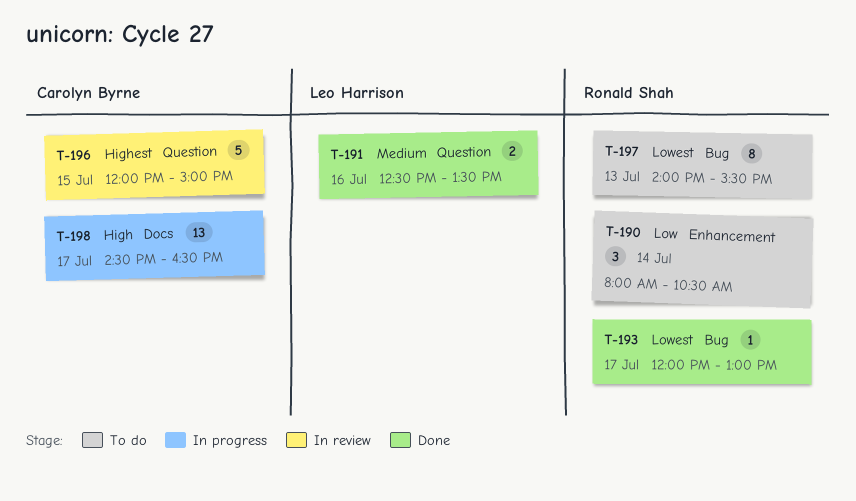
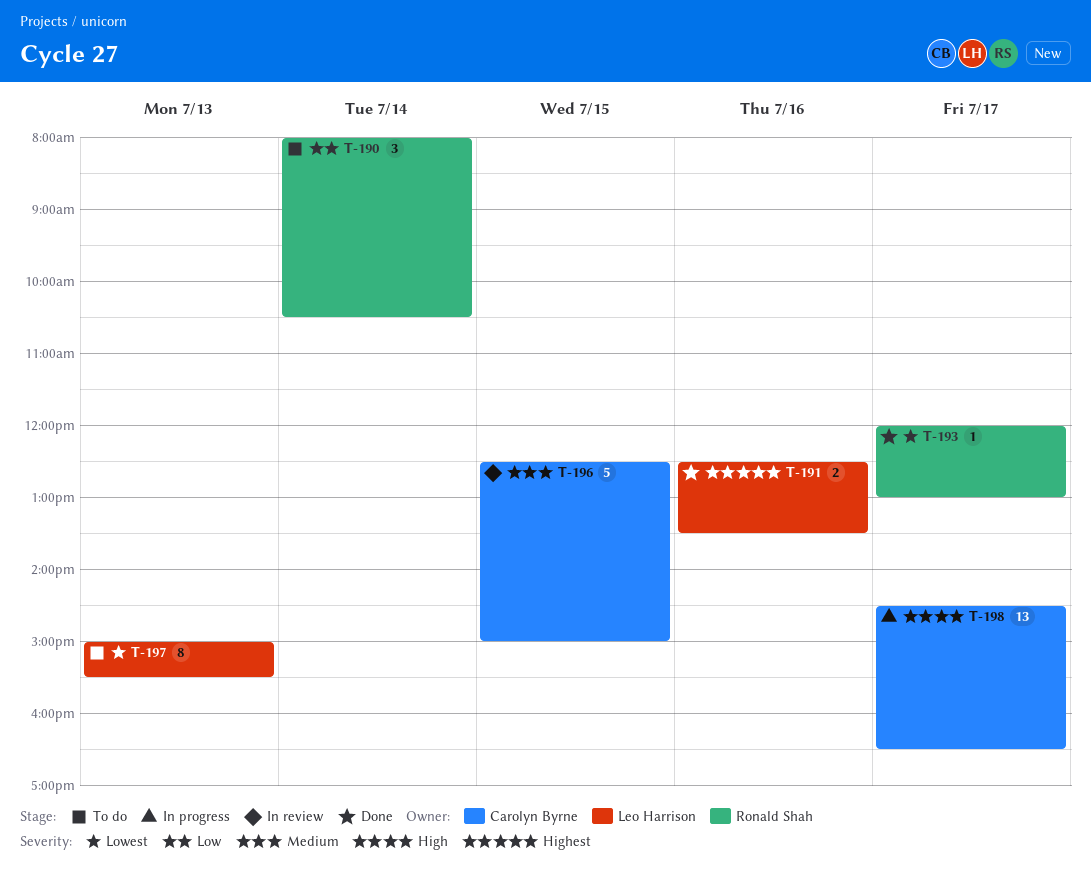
T-191, priority: Medium -> Highest
T-196, priority: Highest -> Medium
T-196, begins: 12:00 -> 12:30
T-197, owner: Ronald Shah -> Leo Harrison
T-197, begins: 14:00 -> 15:00

